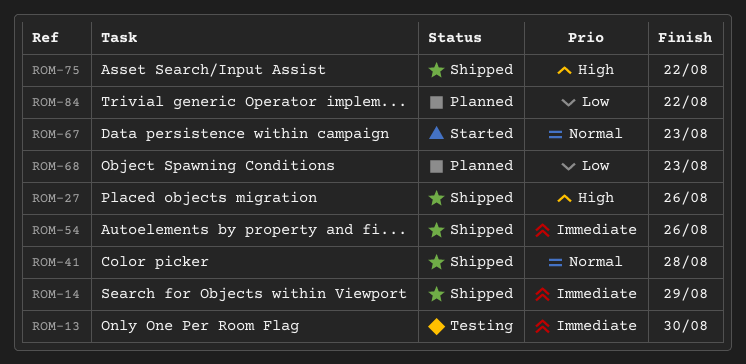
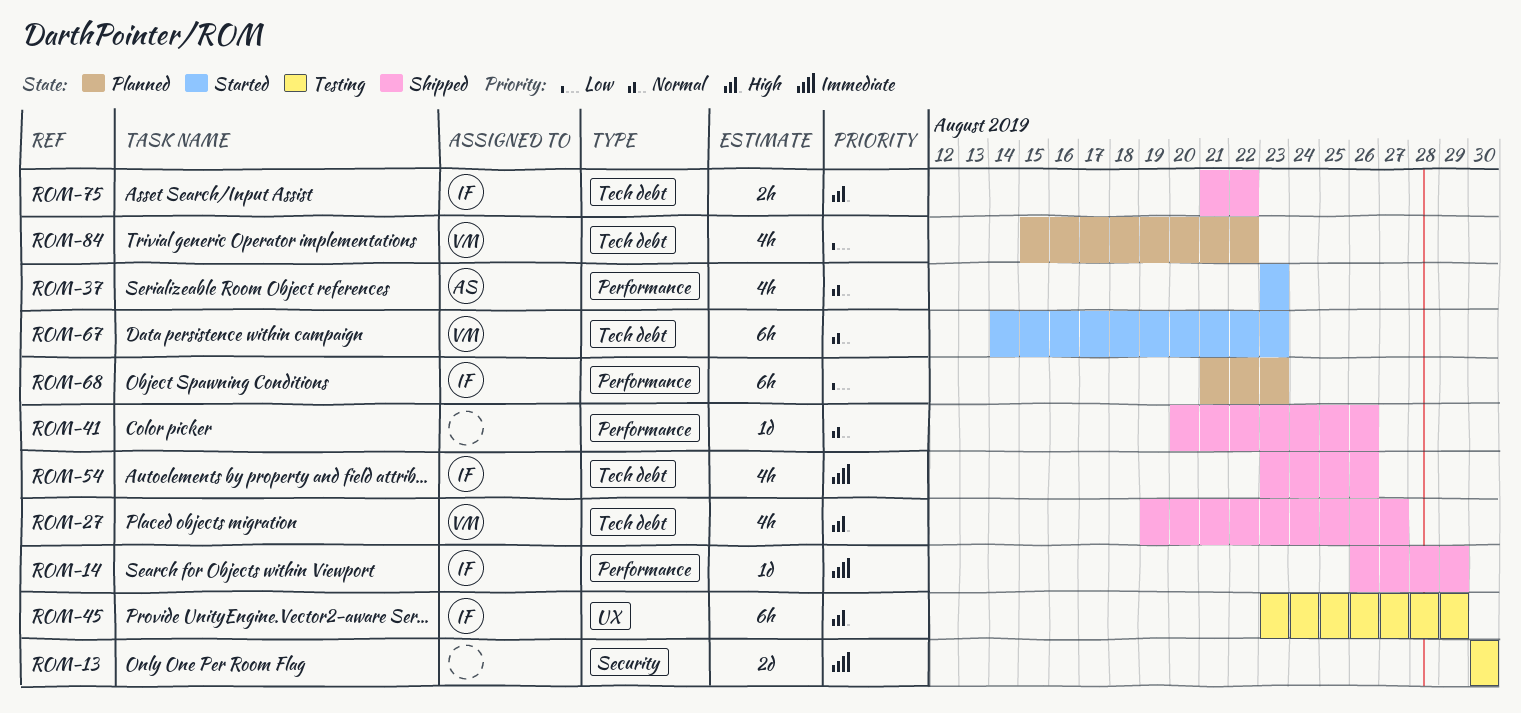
ROM-27, due: Aug 26 -> Aug 27
ROM-37: none -> present
ROM-41, due: Aug 28 -> Aug 26
ROM-45: none -> present

